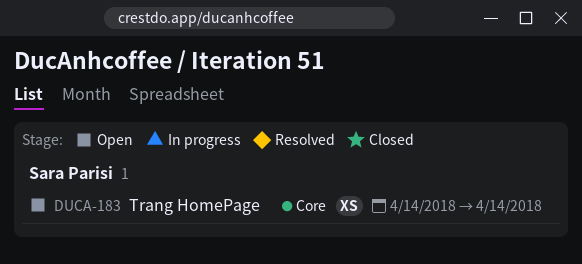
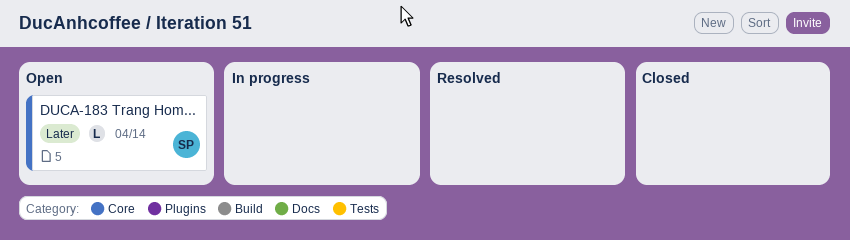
DUCA-183, estimate: XS -> L

